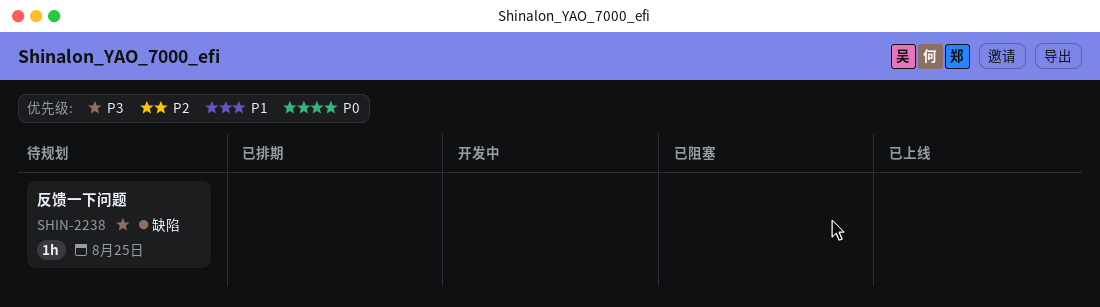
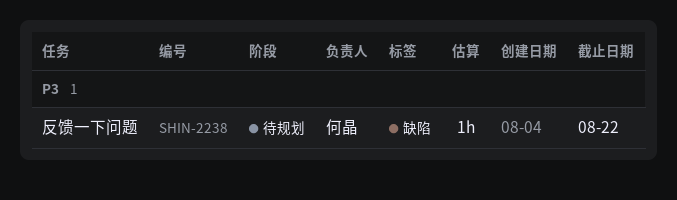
SHIN-2238, due: Aug 25 -> Aug 22

